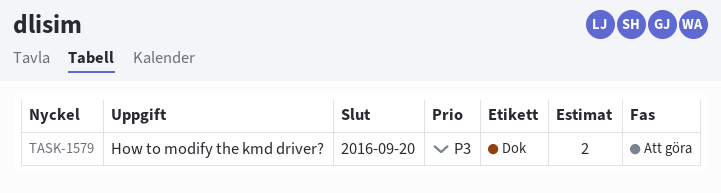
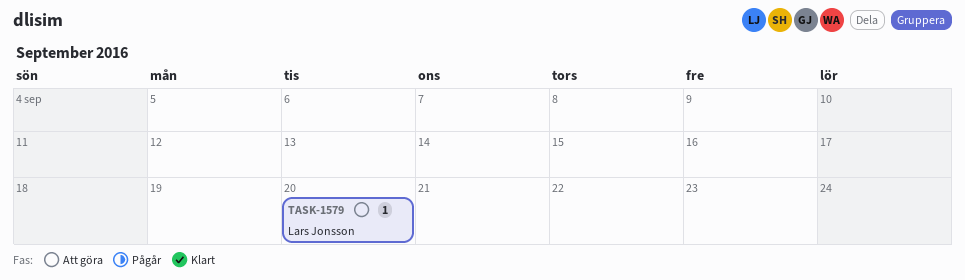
TASK-1579, estimate: 2 -> 1

